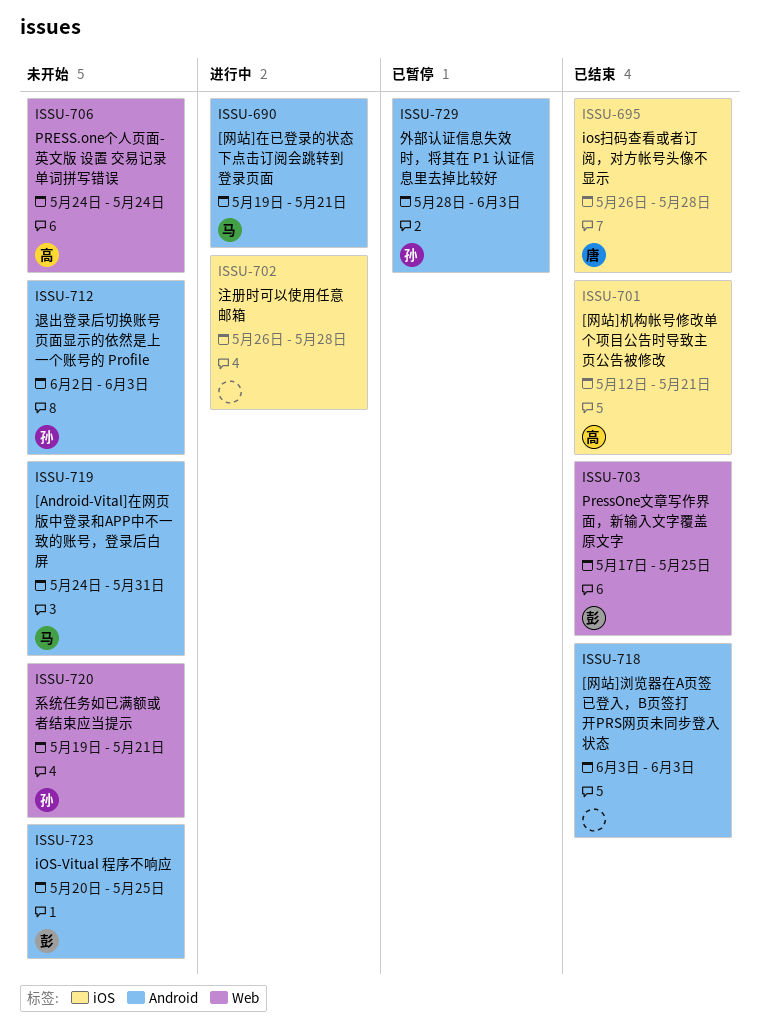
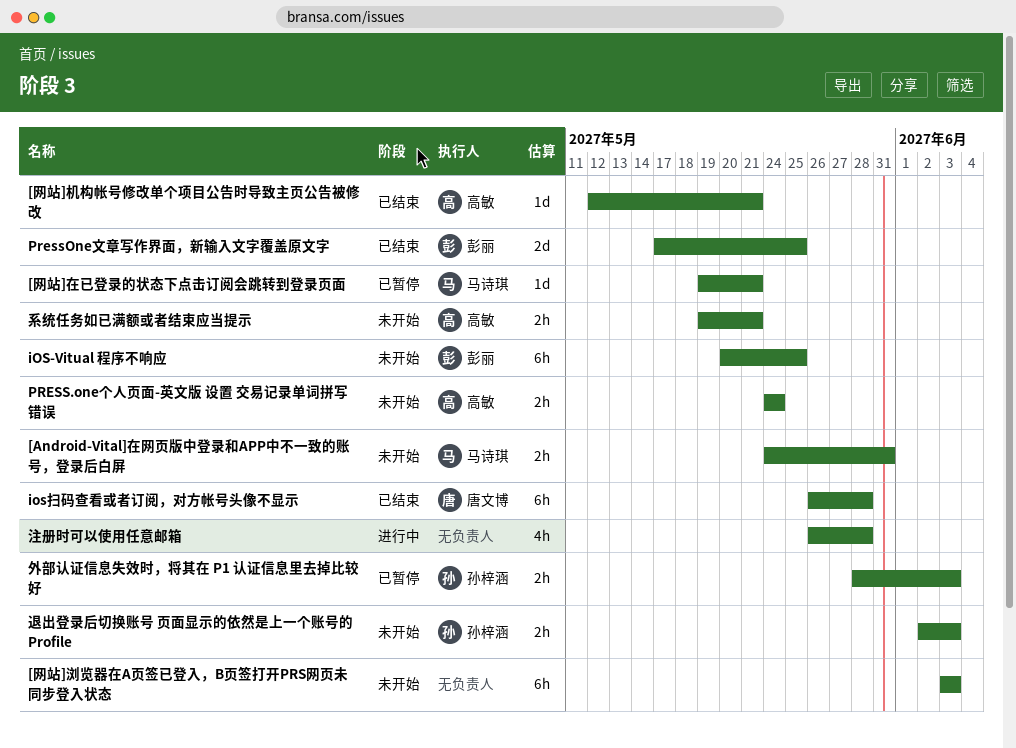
[网站]在已登录的状态下点击订阅会跳转到登录页面, status: 进行中 -> 已暂停
[网站]浏览器在A页签已登入，B页签打开PRS网页未同步登入状态, status: 已结束 -> 未开始
系统任务如已满额或者结束应当提示, owner: 孙梓涵 -> 高敏

